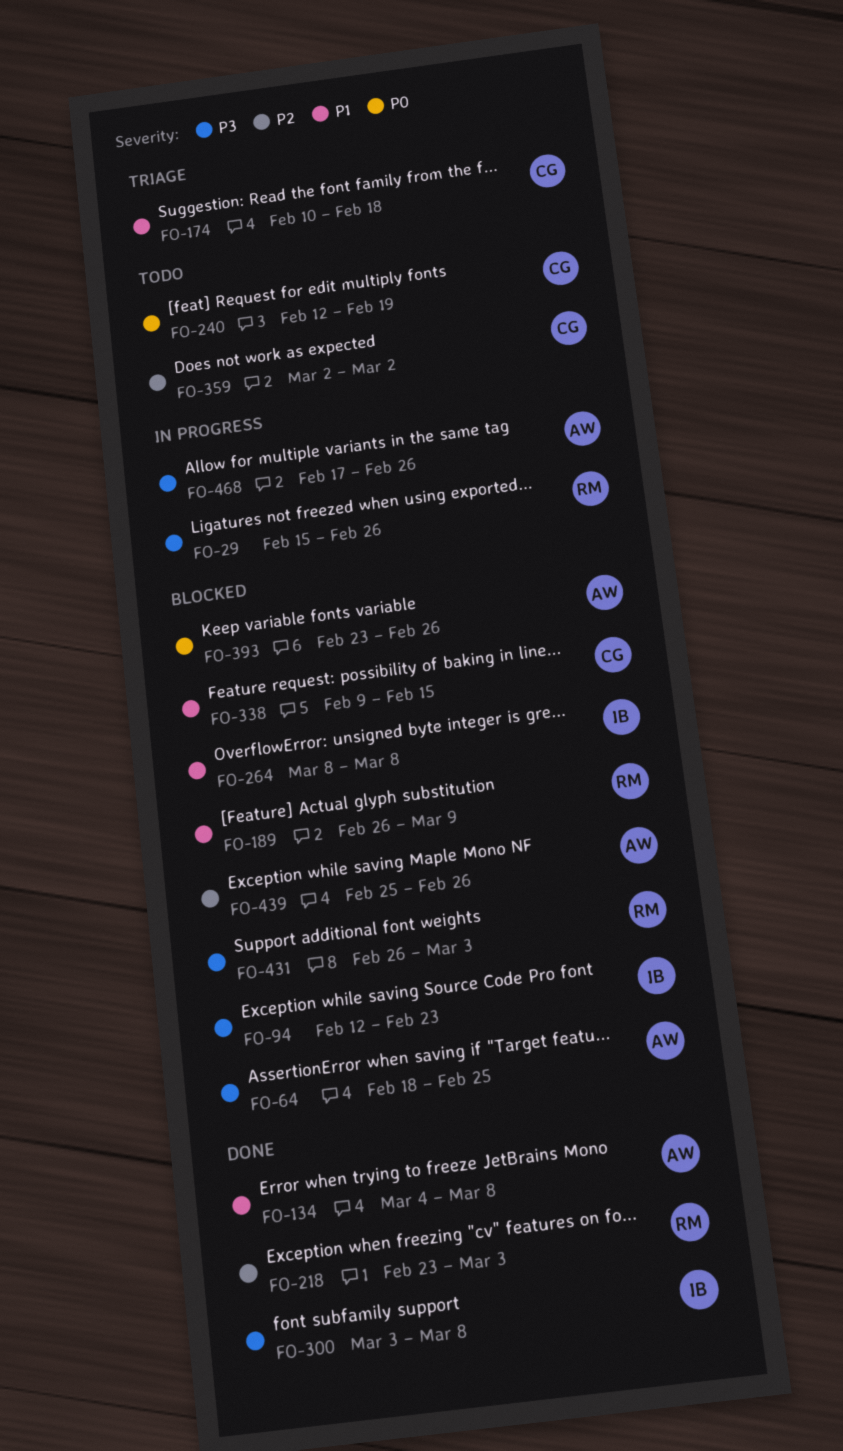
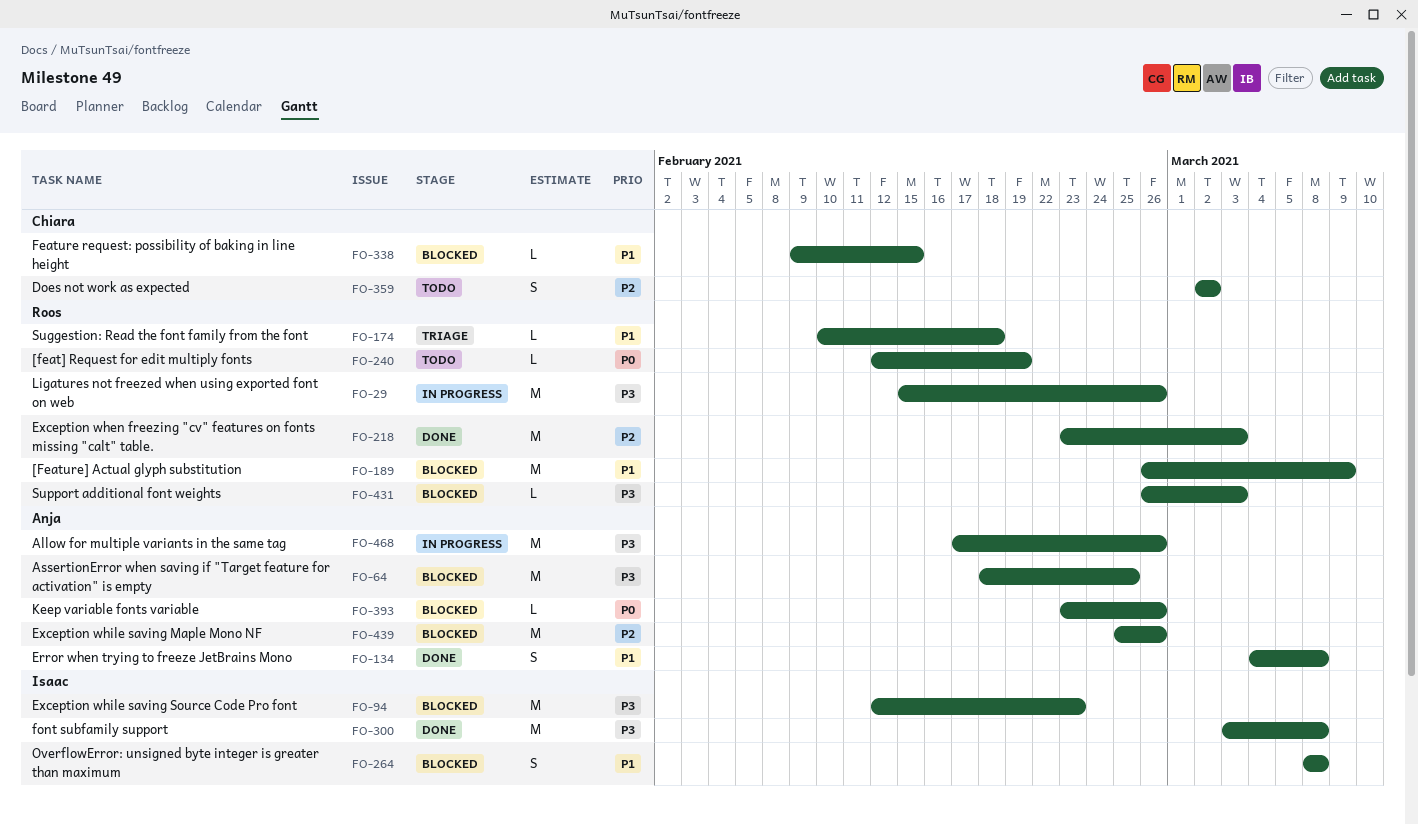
FO-174, owner: Chiara -> Roos
FO-240, owner: Chiara -> Roos

